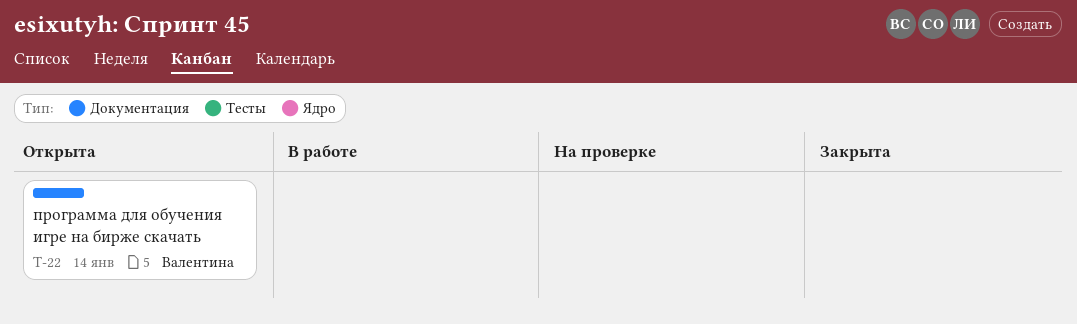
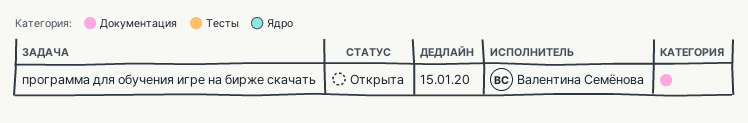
программа для обучения игре на бирже скачать, due: Jan 14 -> Jan 15

